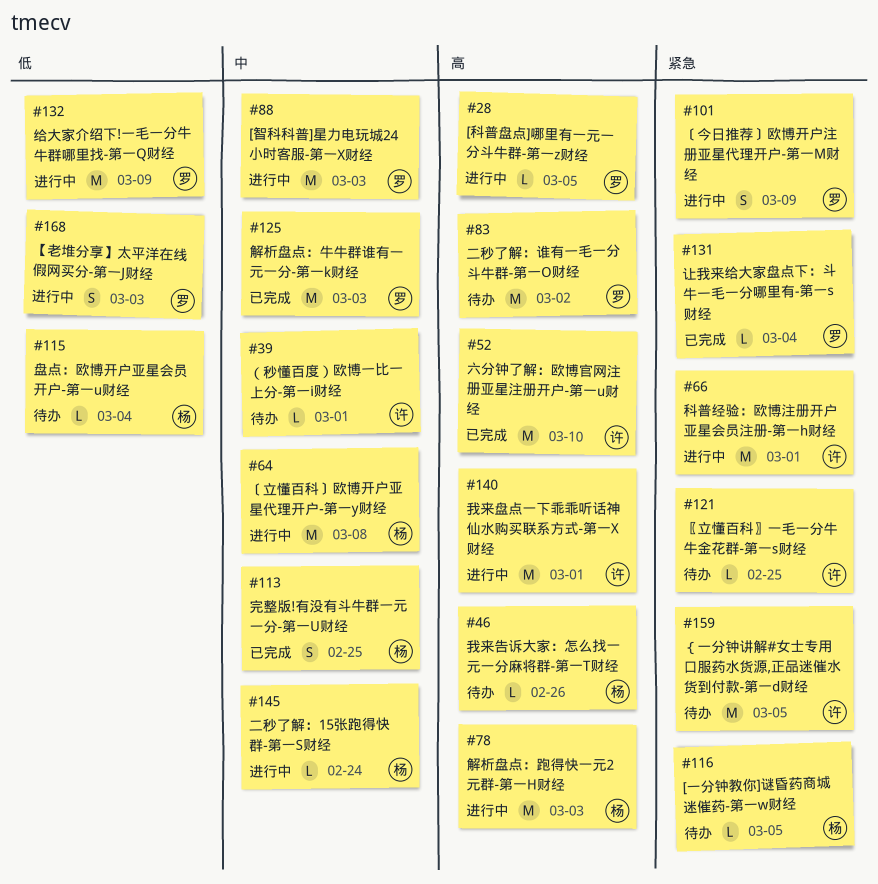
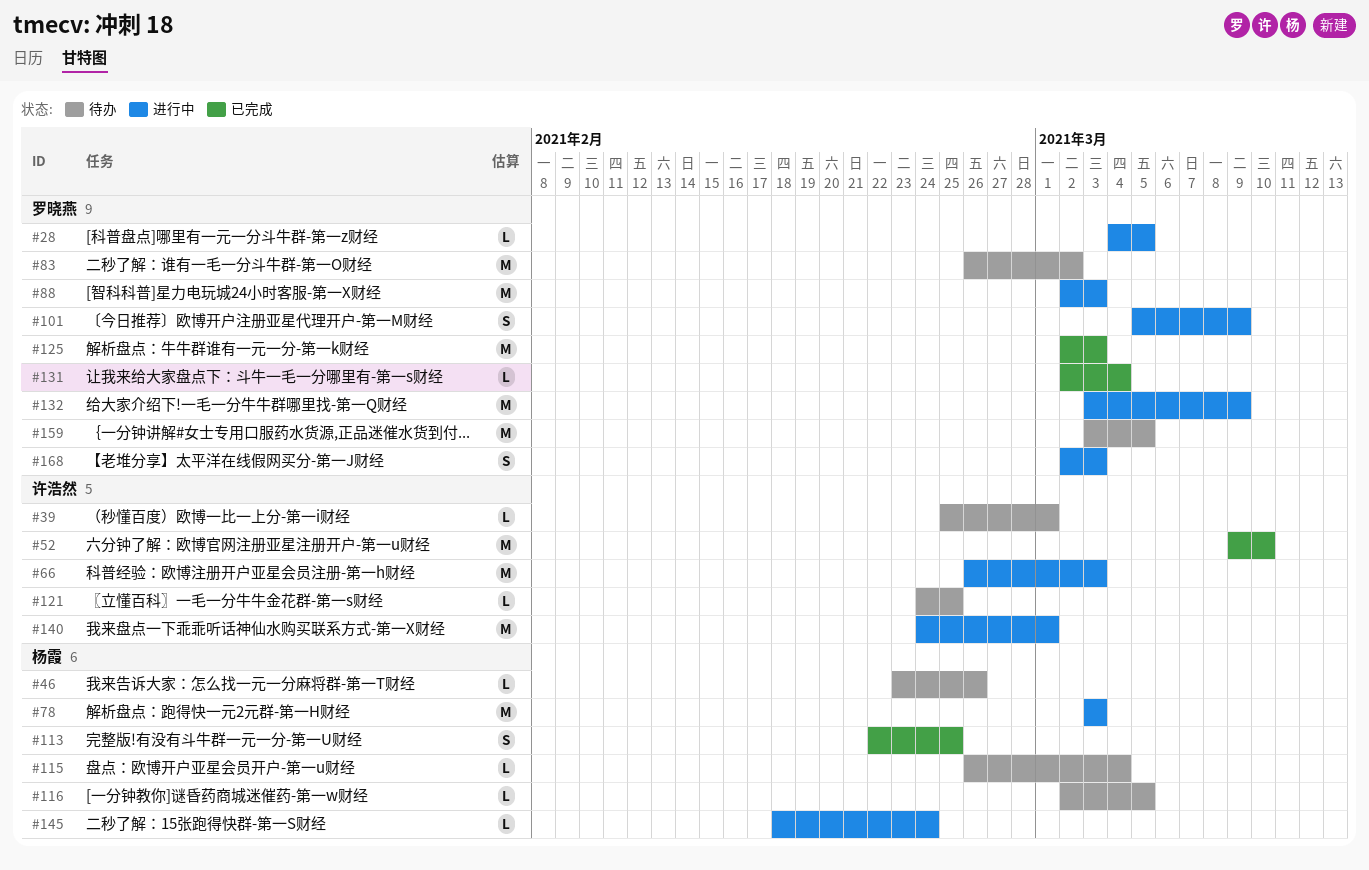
#64: present -> none
#66, due: Mar 1 -> Mar 3
#159, owner: 许浩然 -> 罗晓燕

